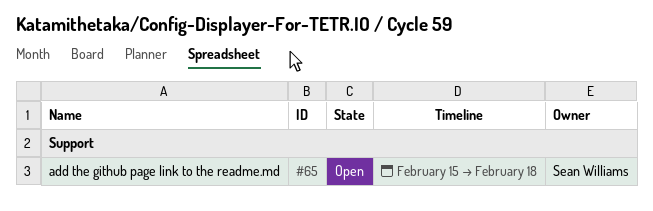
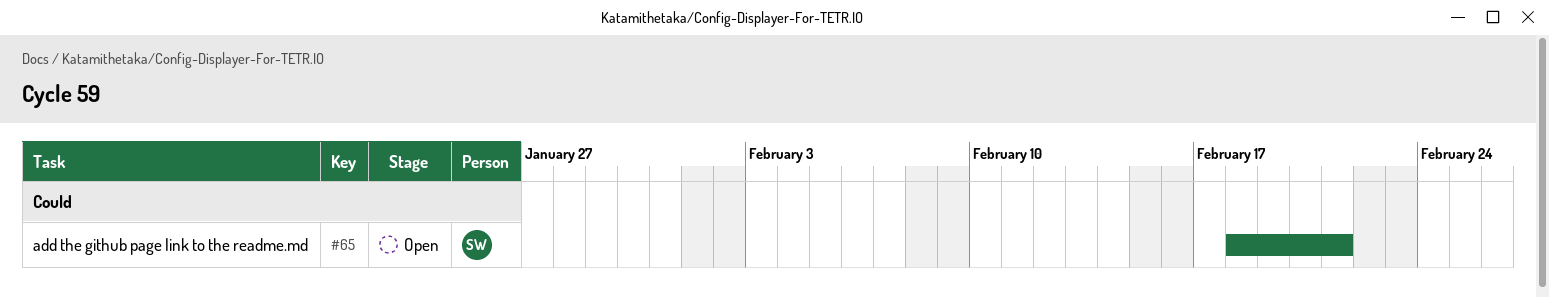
#65, start: Feb 15 -> Feb 18
#65, due: Feb 18 -> Feb 21

